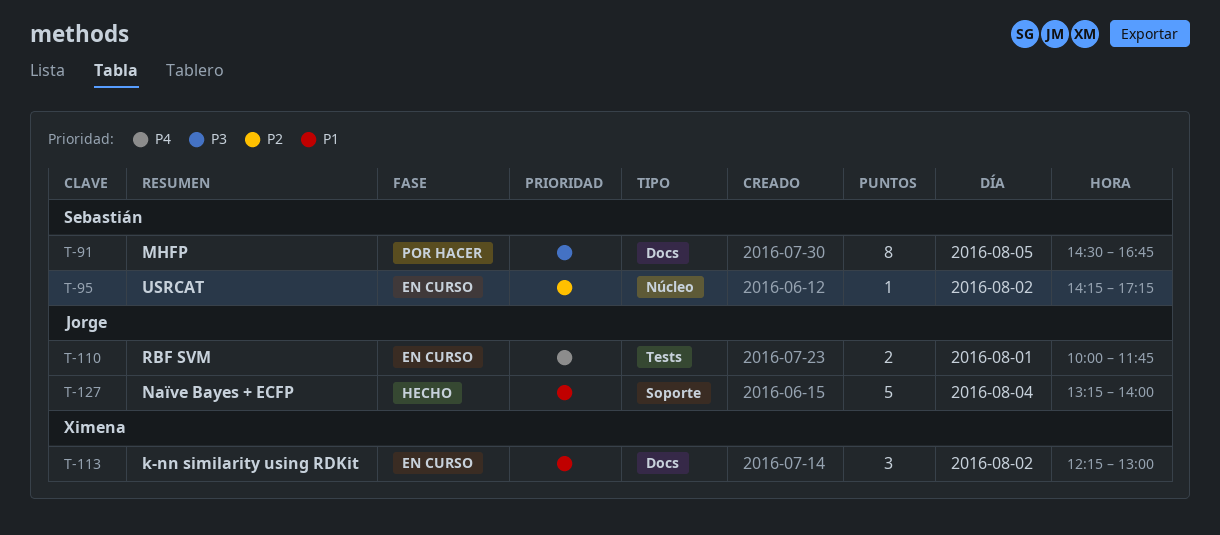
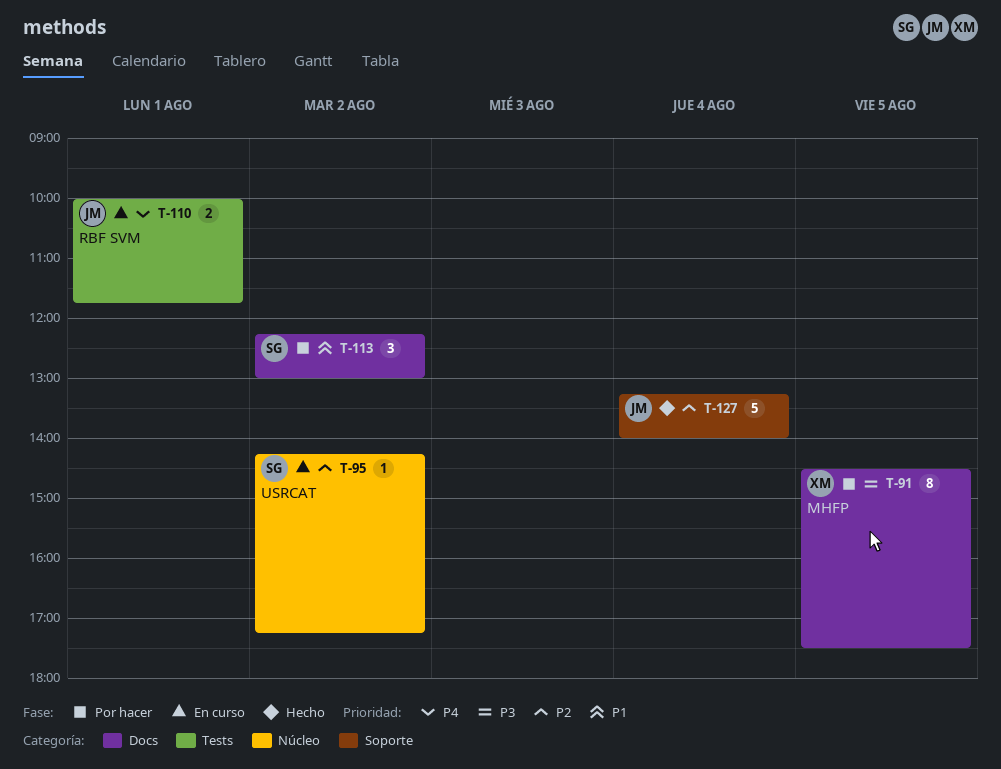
T-91, owner: Sebastián -> Ximena
T-91, ends: 16:45 -> 17:30
T-113, status: En curso -> Por hacer
T-113, owner: Ximena -> Sebastián
T-127, priority: P1 -> P2

